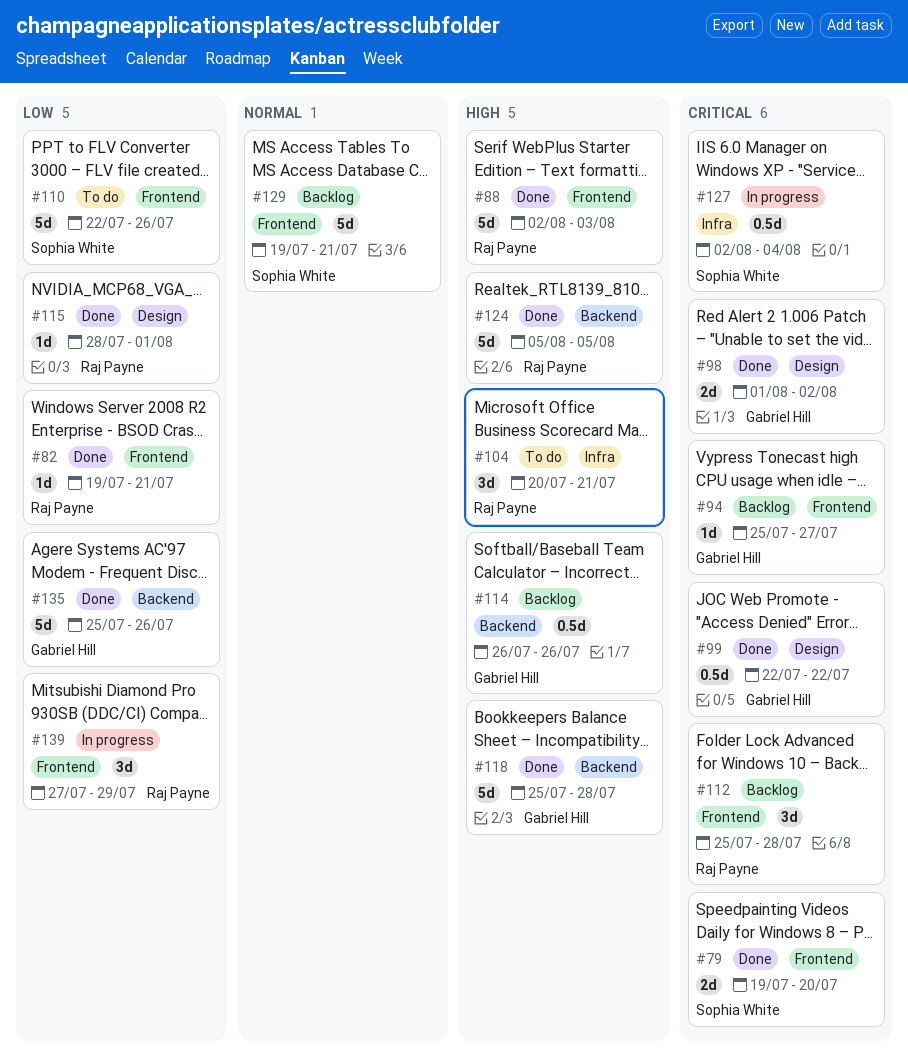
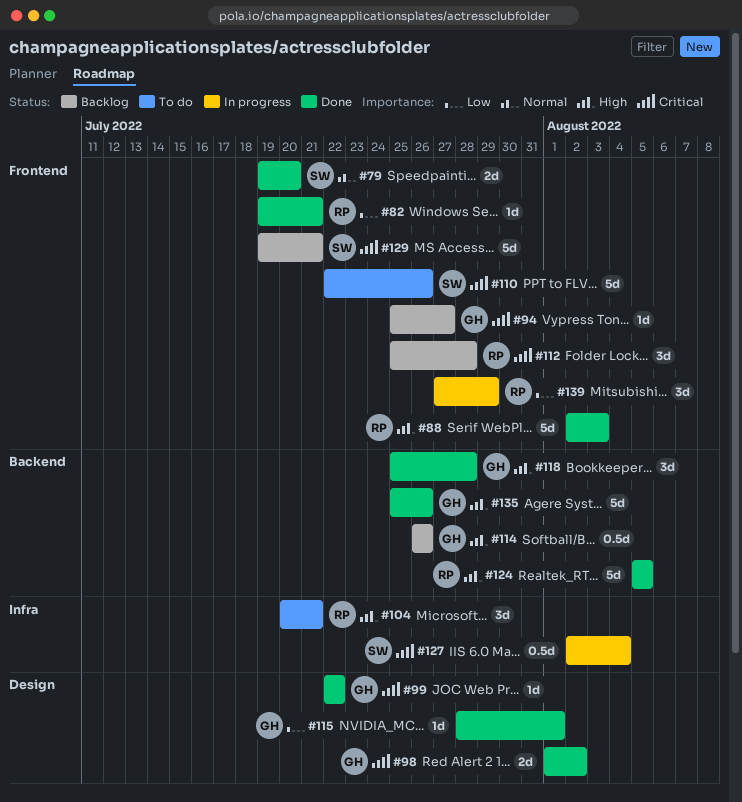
#79, priority: Critical -> Normal
#99, estimate: 0.5d -> 1d
#110, priority: Low -> Critical
#115, owner: Raj Payne -> Gabriel Hill
#118, estimate: 5d -> 3d
#129, priority: Normal -> Critical
#135, priority: Low -> High

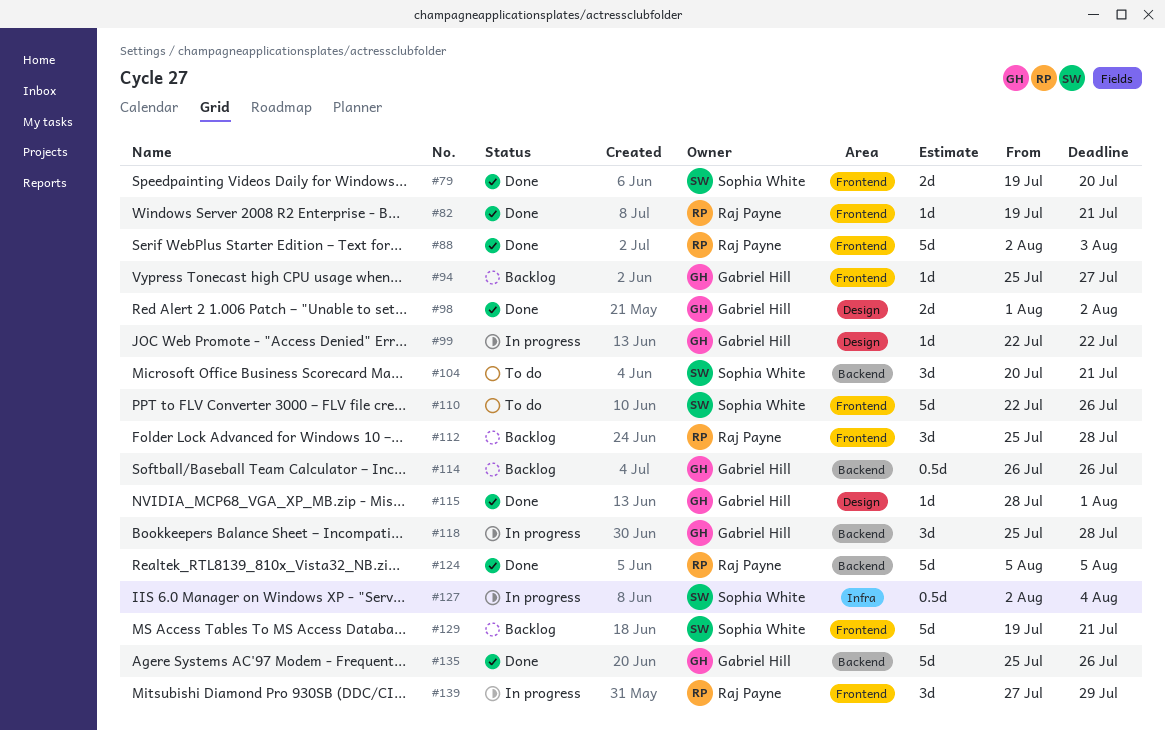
#99, status: Done -> In progress
#104, owner: Raj Payne -> Sophia White
#104, label: Infra -> Backend
#118, status: Done -> In progress

